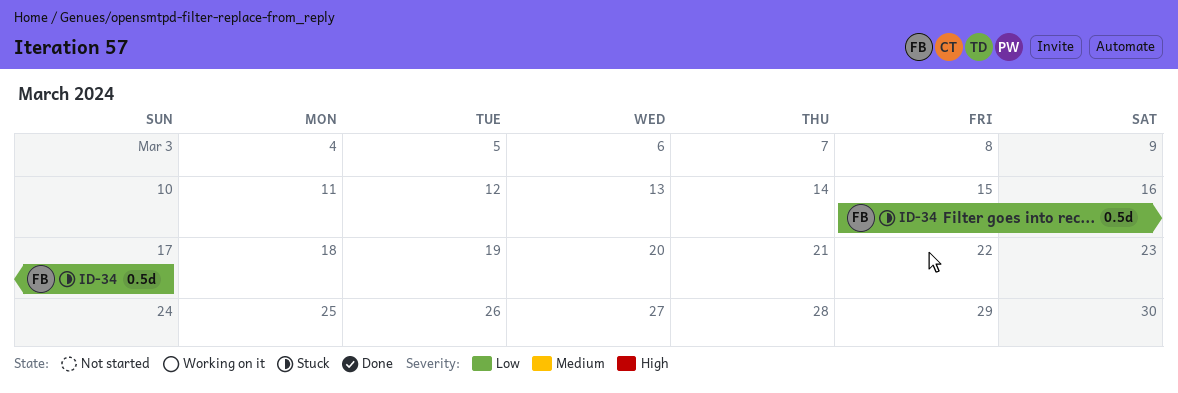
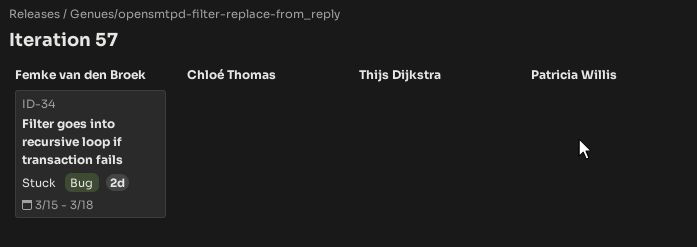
ID-34, estimate: 0.5d -> 2d
ID-34, due: Mar 17 -> Mar 18

